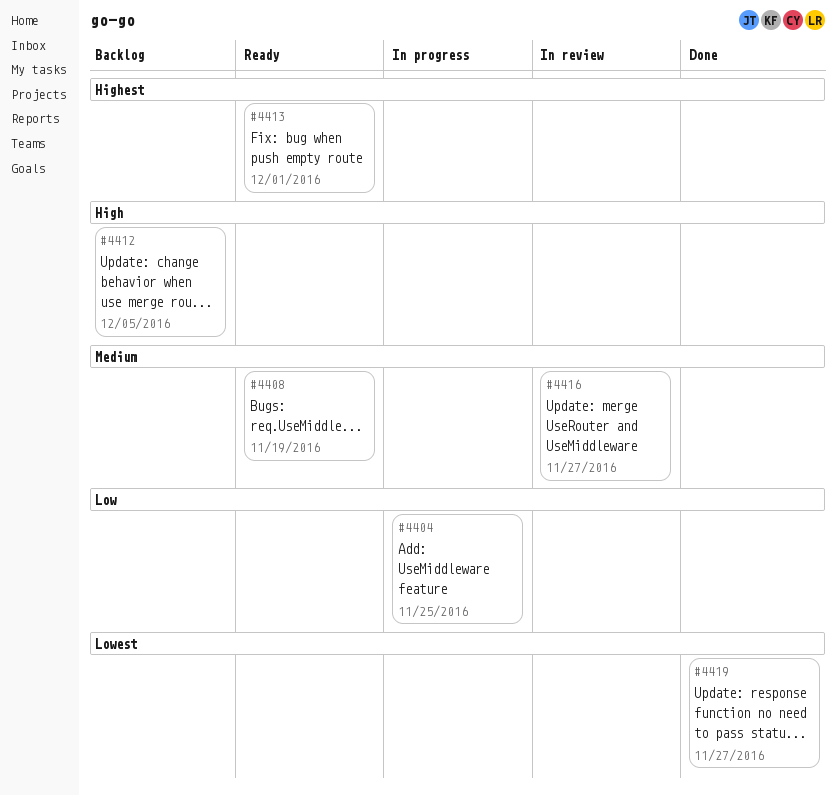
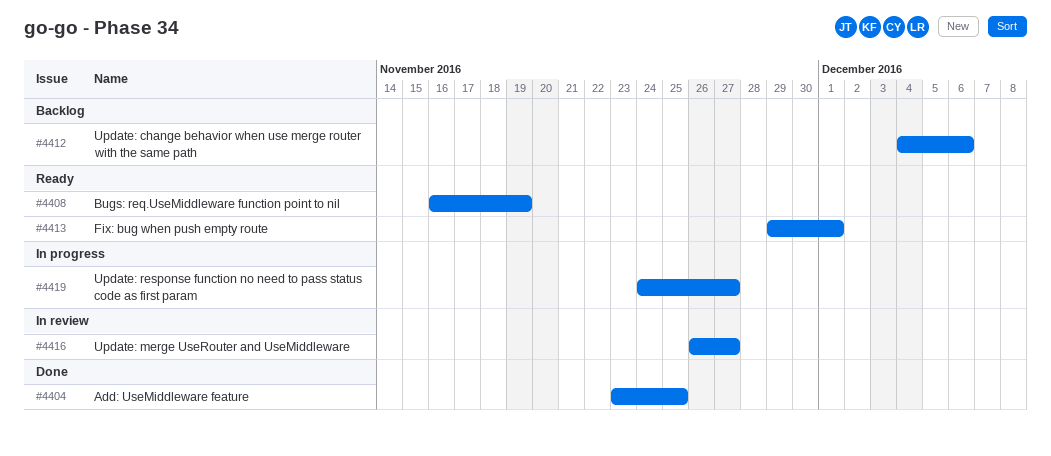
#4404, status: In progress -> Done
#4412, due: Dec 5 -> Dec 6
#4419, status: Done -> In progress

